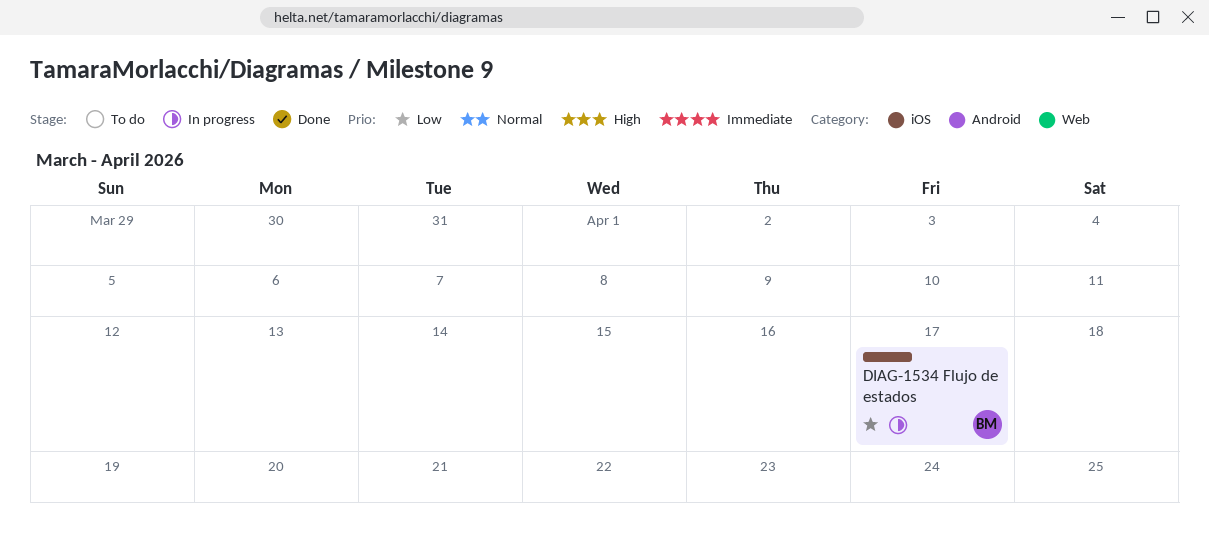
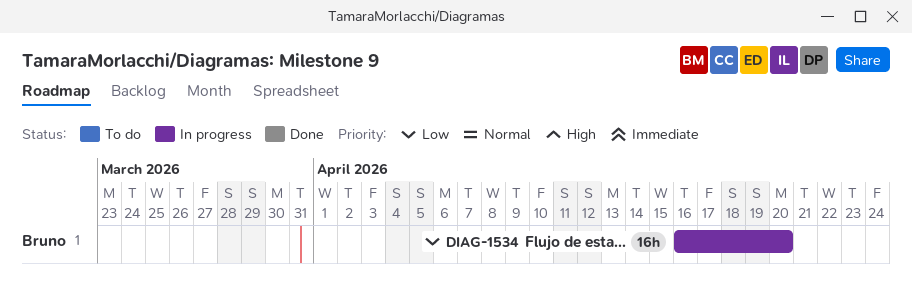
DIAG-1534, due: Apr 17 -> Apr 20

